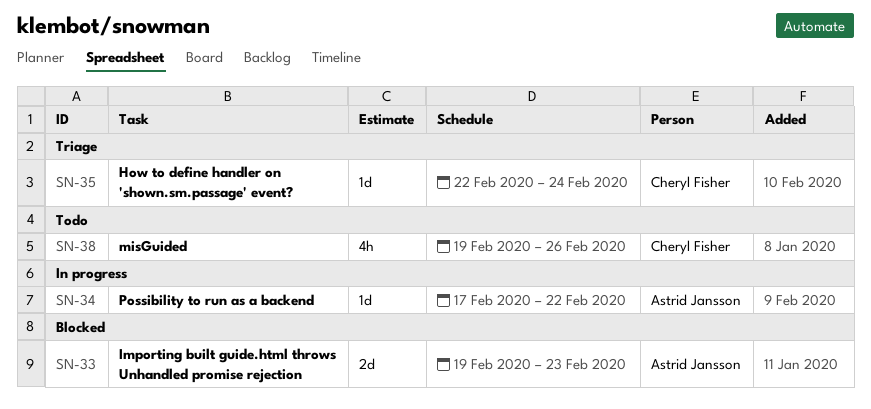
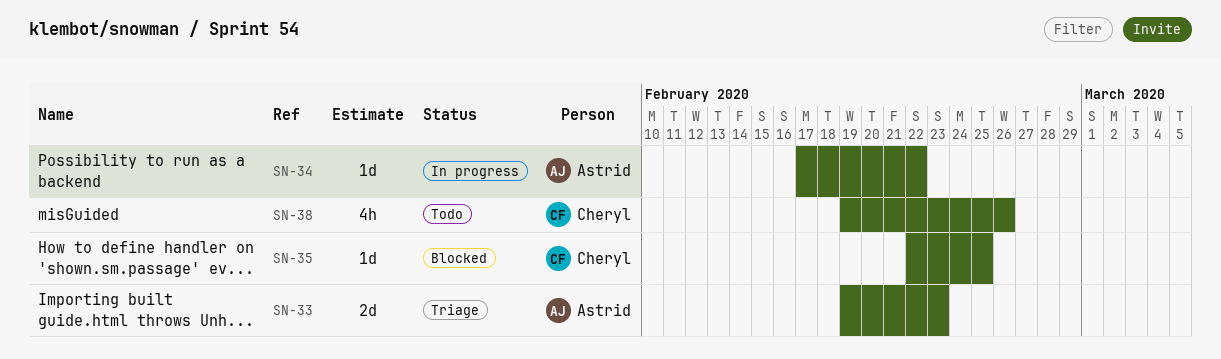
SN-33, status: Blocked -> Triage
SN-35, status: Triage -> Blocked
SN-35, due: Feb 24 -> Feb 25

